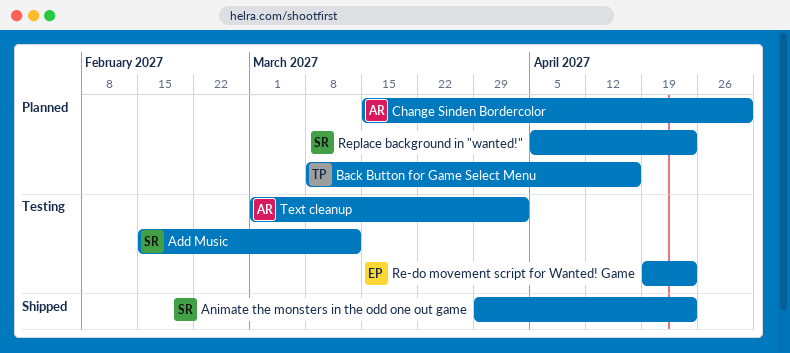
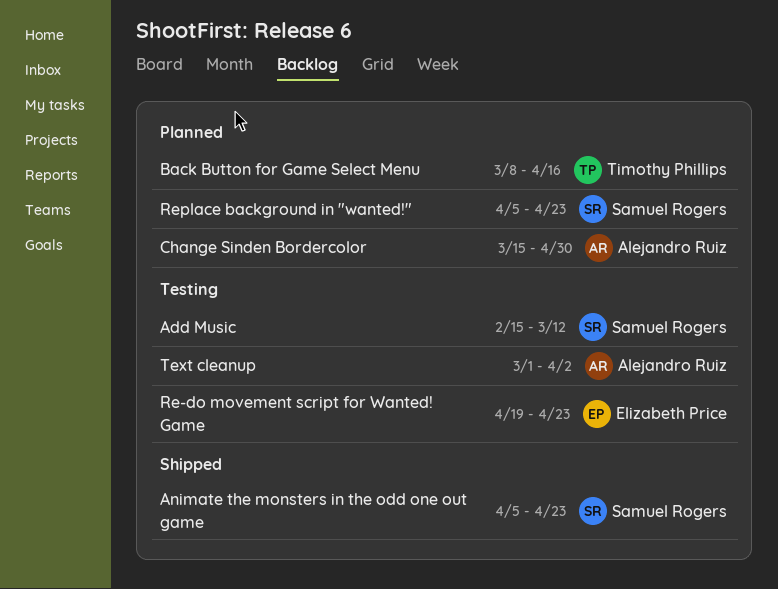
Animate the monsters in the odd one out game, start: Mar 29 -> Apr 5

